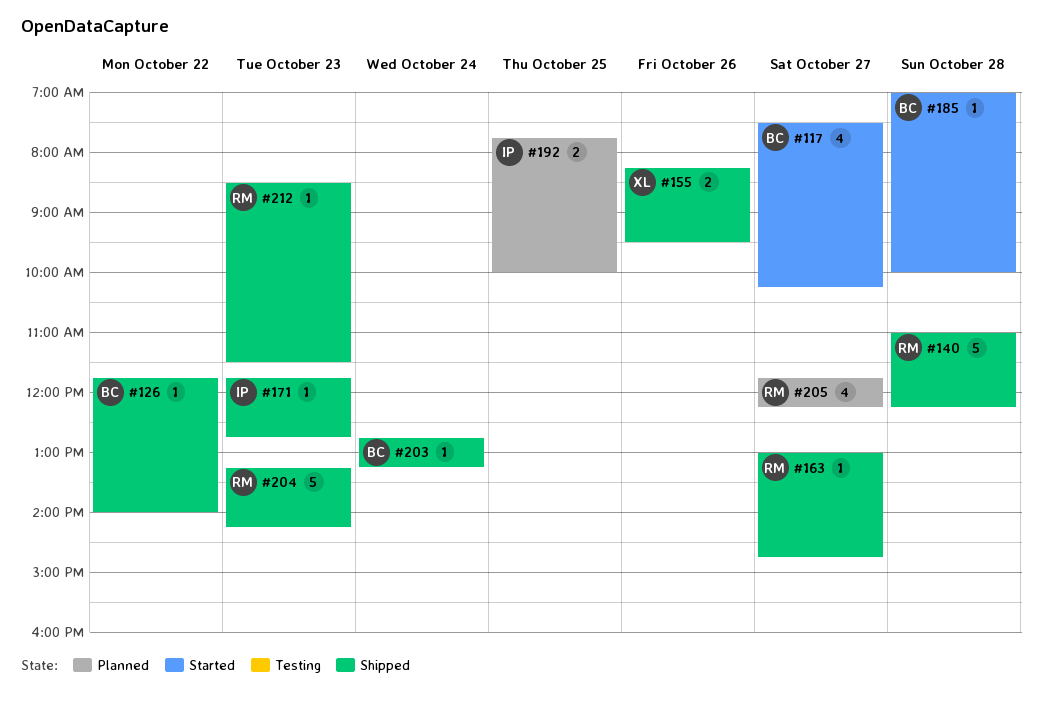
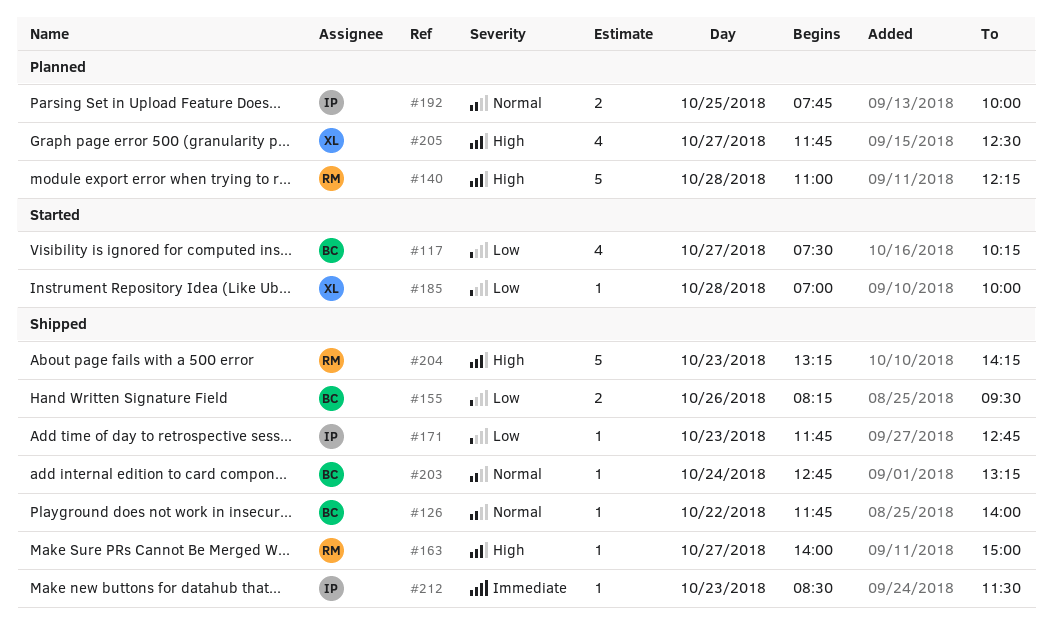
#140, status: Shipped -> Planned
#155, owner: XL -> BC
#163, begins: 13:00 -> 14:00
#163, ends: 14:45 -> 15:00
#185, owner: BC -> XL
#205, owner: RM -> XL
#205, ends: 12:15 -> 12:30
#212, owner: RM -> IP

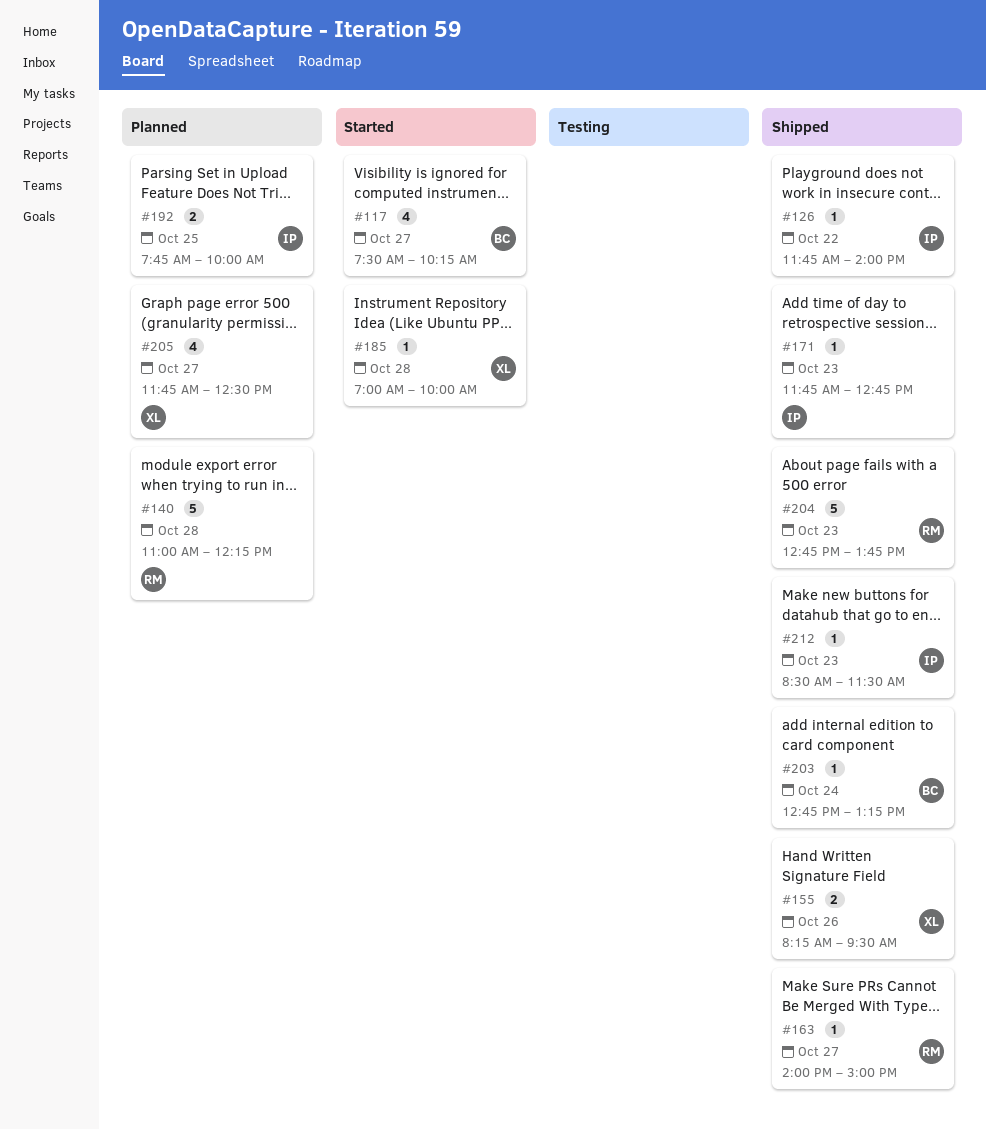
#126, owner: BC -> IP
#155, owner: BC -> XL
#204, begins: 13:15 -> 12:45
#204, ends: 14:15 -> 13:45

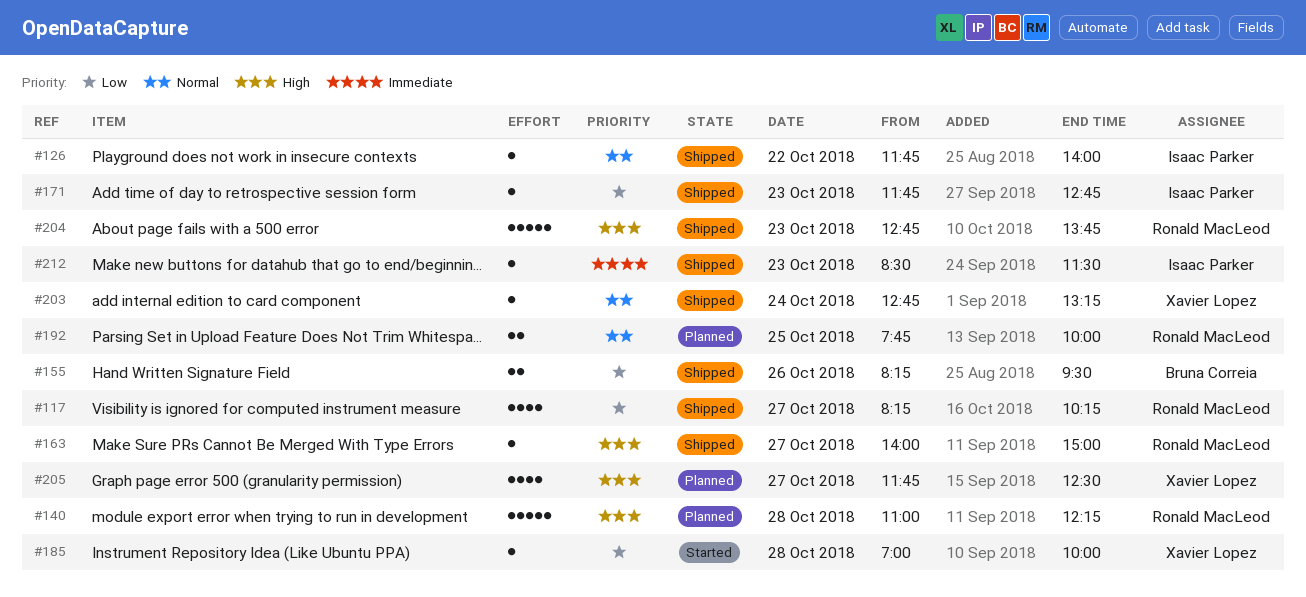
#117, status: Started -> Shipped
#117, owner: Bruna Correia -> Ronald MacLeod
#117, begins: 07:30 -> 08:15
#155, owner: Xavier Lopez -> Bruna Correia
#192, owner: Isaac Parker -> Ronald MacLeod
#203, owner: Bruna Correia -> Xavier Lopez

